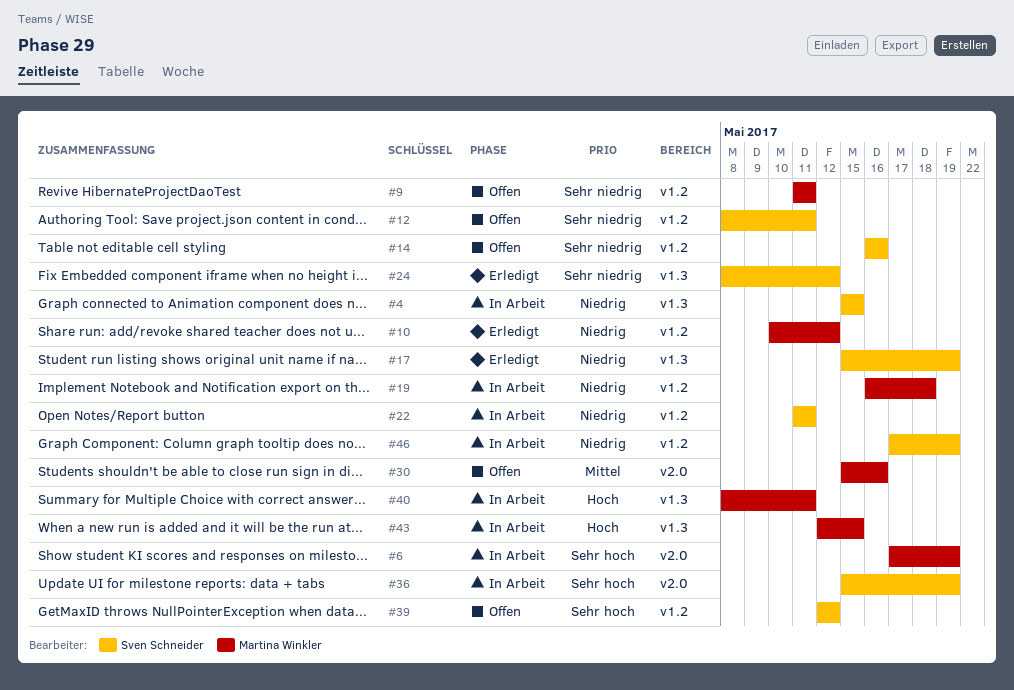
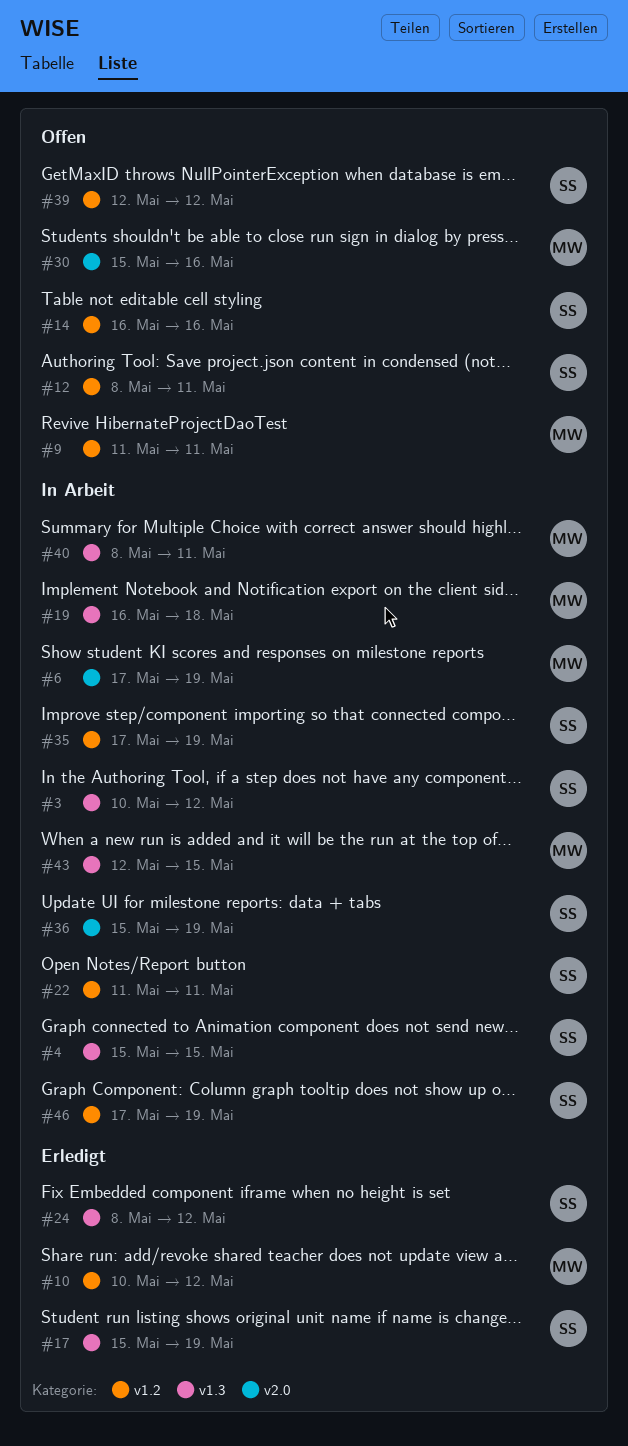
#3: none -> present
#19, label: v1.2 -> v1.3
#35: none -> present

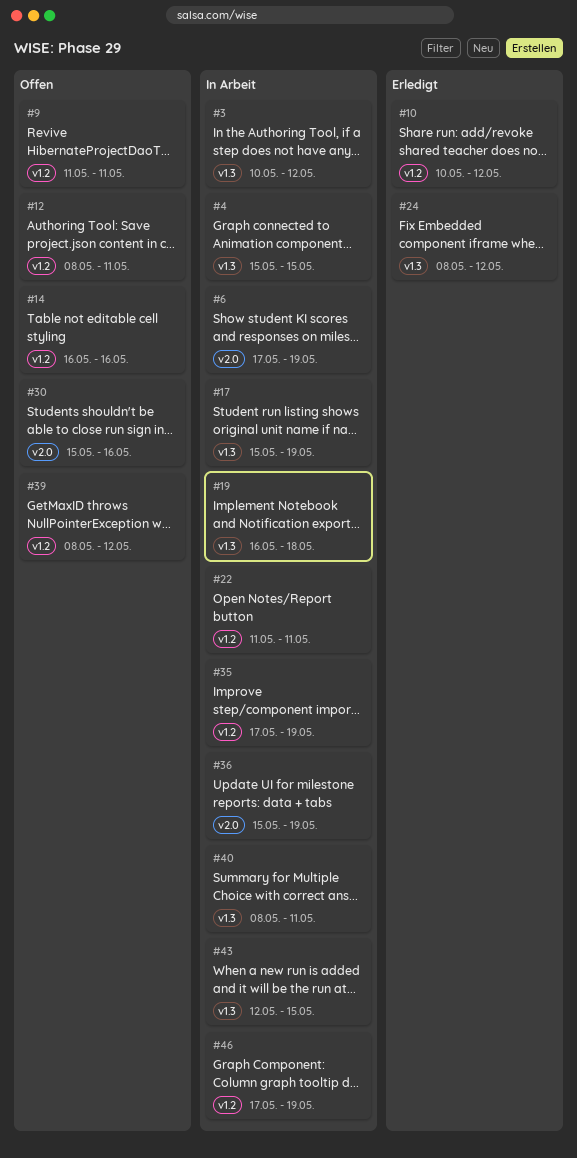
#17, status: Erledigt -> In Arbeit
#39, start: May 12 -> May 8

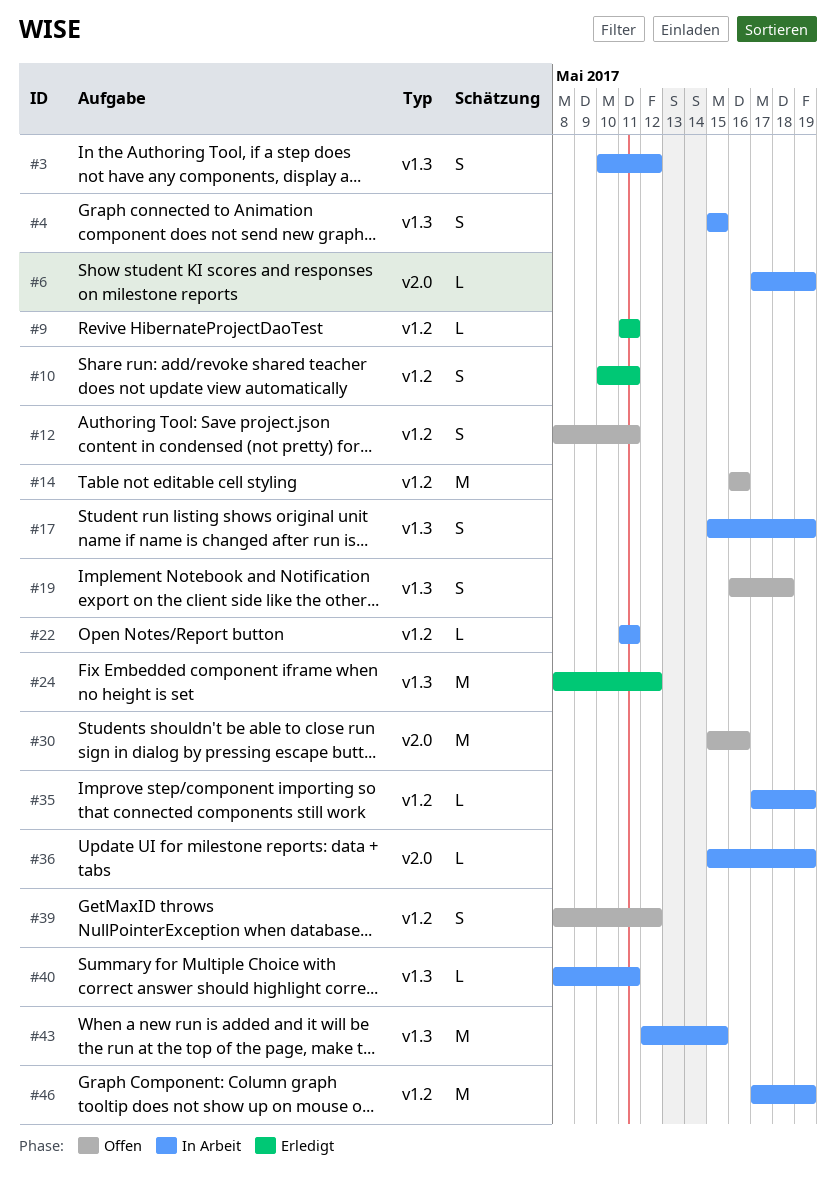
#9, status: Offen -> Erledigt
#10, due: May 12 -> May 11
#19, status: In Arbeit -> Offen

